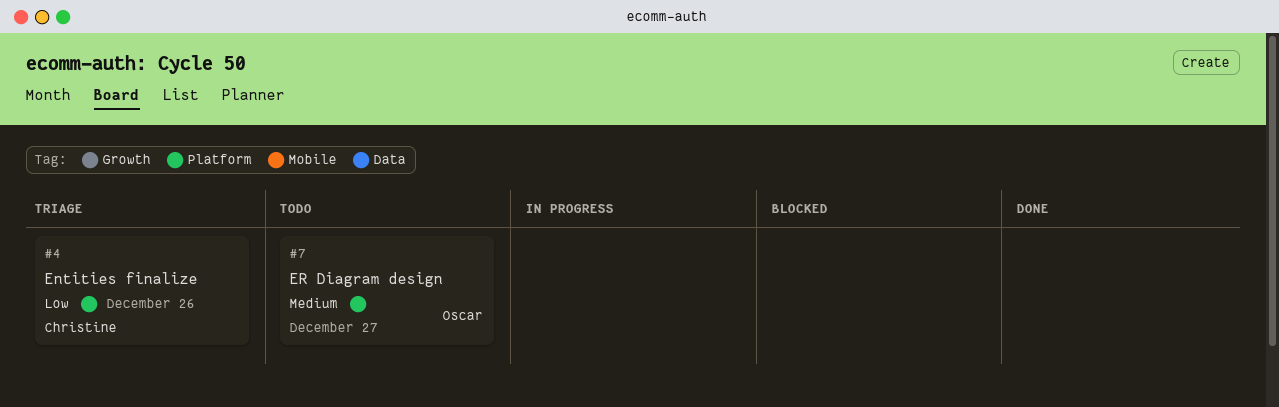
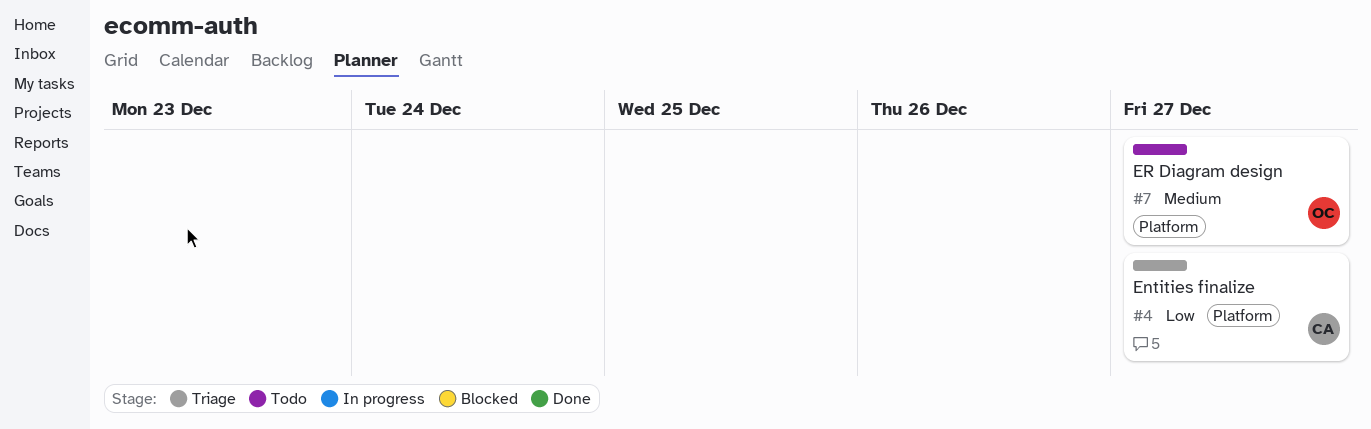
#4, due: Dec 26 -> Dec 27

